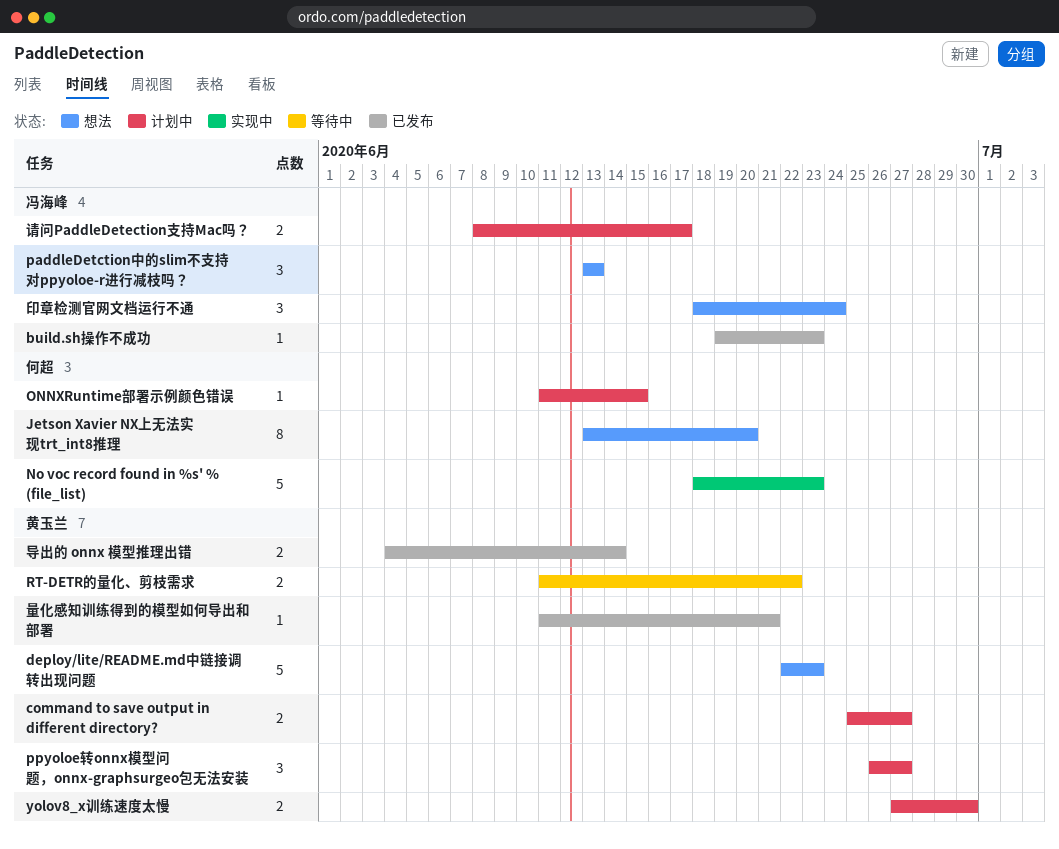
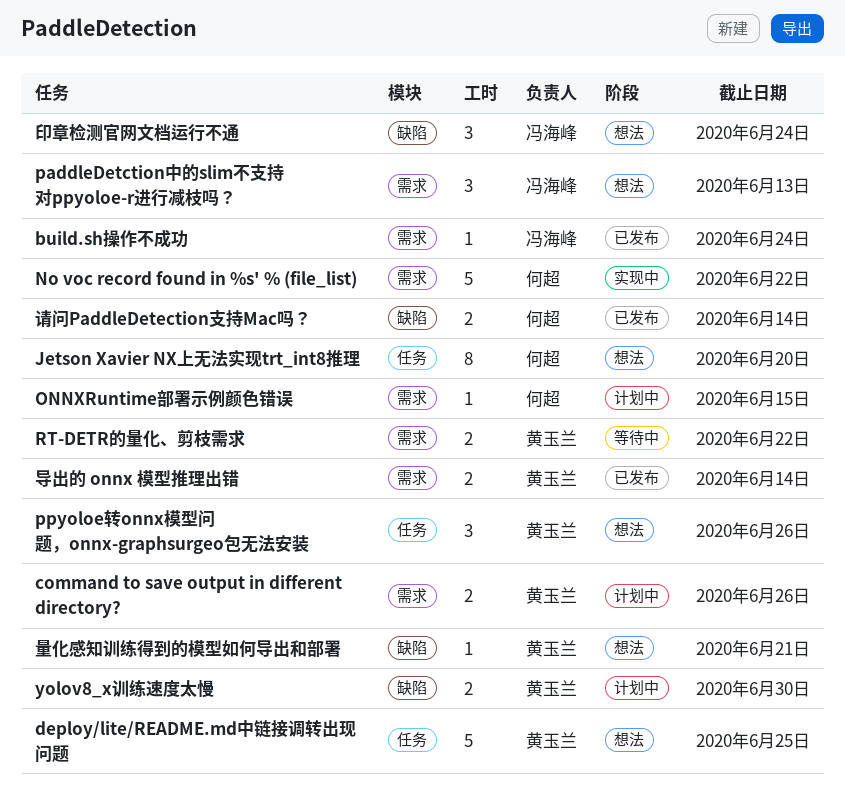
build.sh操作不成功, due: Jun 23 -> Jun 24
command to save output in different directory?, due: Jun 27 -> Jun 26
deploy/lite/README.md中链接调转出现问题, due: Jun 23 -> Jun 25
No voc record found in %s' % (file_list), due: Jun 23 -> Jun 22
ppyoloe转onnx模型问题，onnx-graphsurgeo包无法安装, status: 计划中 -> 想法
ppyoloe转onnx模型问题，onnx-graphsurgeo包无法安装, due: Jun 27 -> Jun 26
请问PaddleDetection支持Mac吗？, status: 计划中 -> 已发布
请问PaddleDetection支持Mac吗？, owner: 冯海峰 -> 何超
请问PaddleDetection支持Mac吗？, due: Jun 17 -> Jun 14
量化感知训练得到的模型如何导出和部署, status: 已发布 -> 想法

